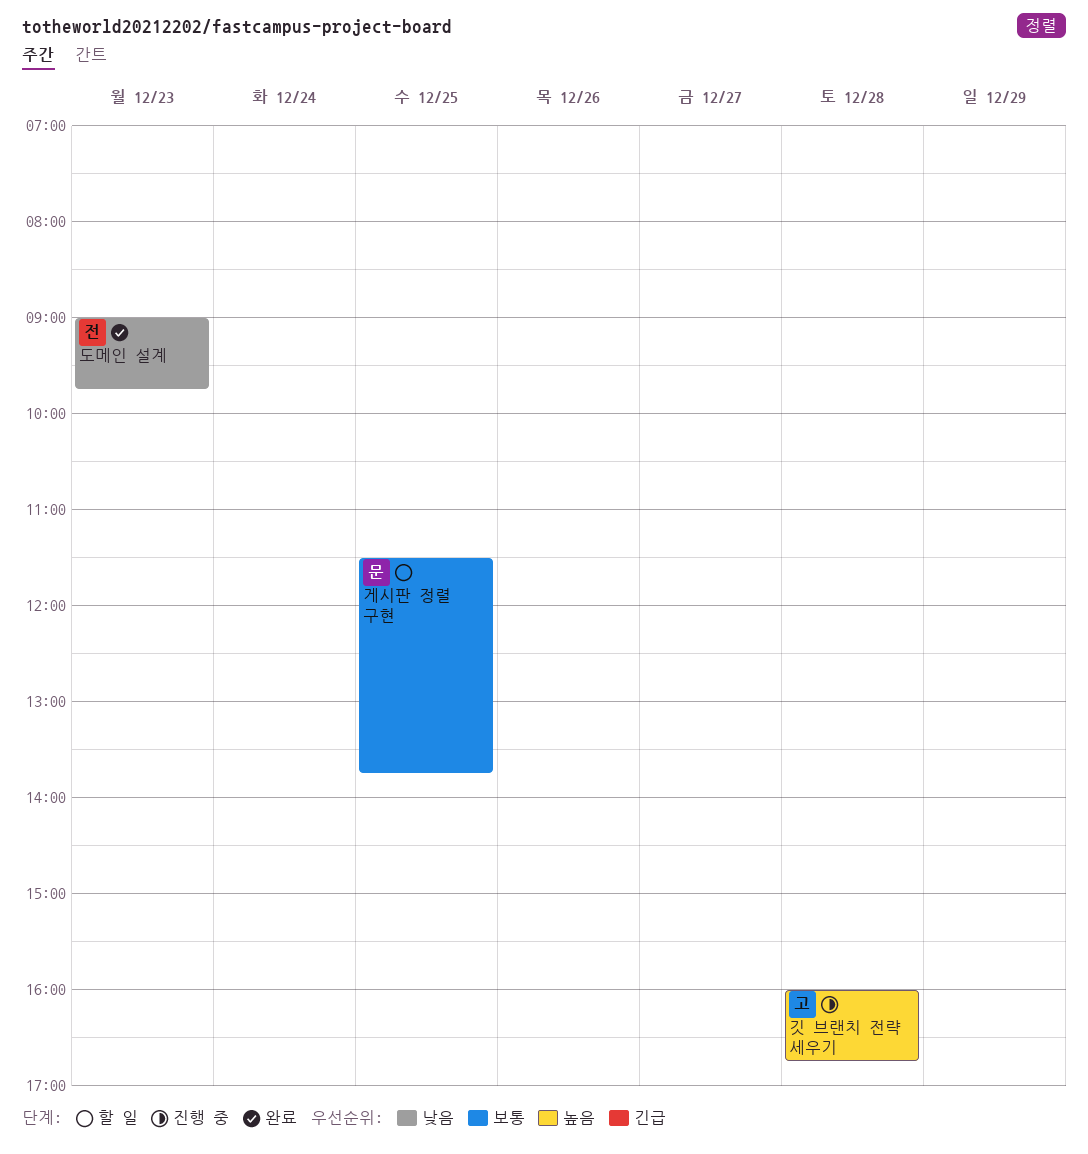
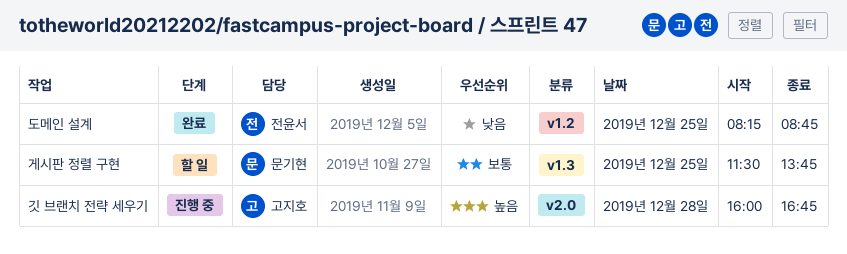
도메인 설계, day: Dec 23 -> Dec 25
도메인 설계, begins: 09:00 -> 08:15
도메인 설계, ends: 09:45 -> 08:45

